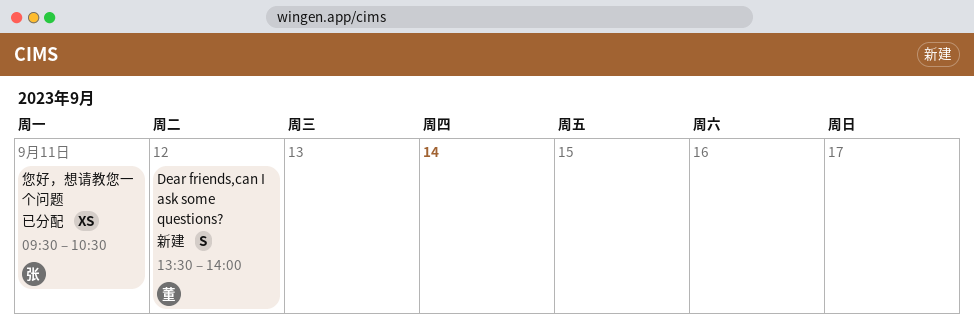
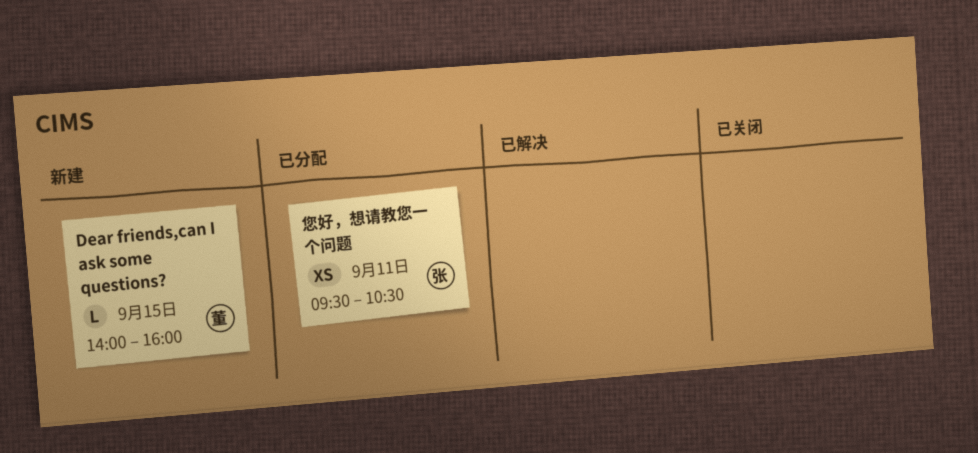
Dear friends,can I ask some questions?, estimate: S -> L
Dear friends,can I ask some questions?, day: Sep 12 -> Sep 15
Dear friends,can I ask some questions?, begins: 13:30 -> 14:00
Dear friends,can I ask some questions?, ends: 14:00 -> 16:00

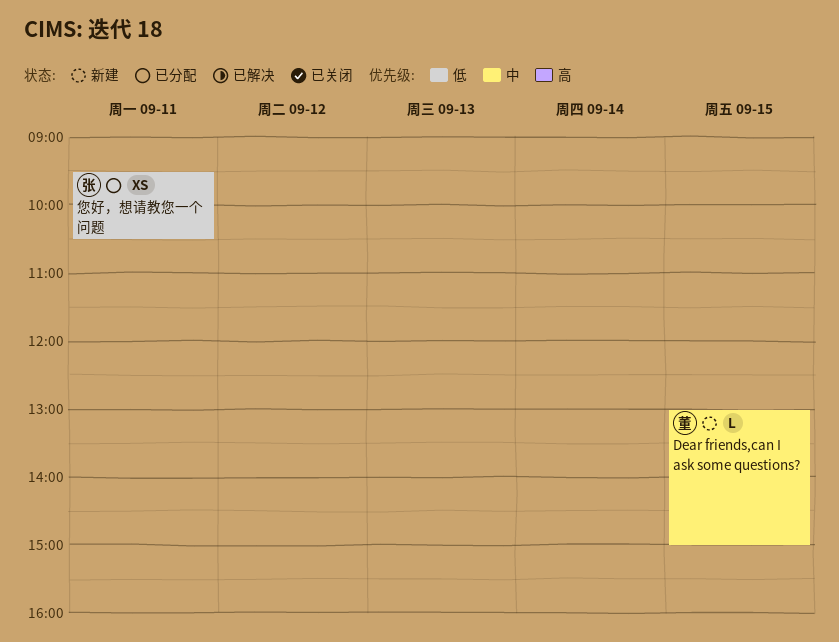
Dear friends,can I ask some questions?, begins: 14:00 -> 13:00
Dear friends,can I ask some questions?, ends: 16:00 -> 15:00

